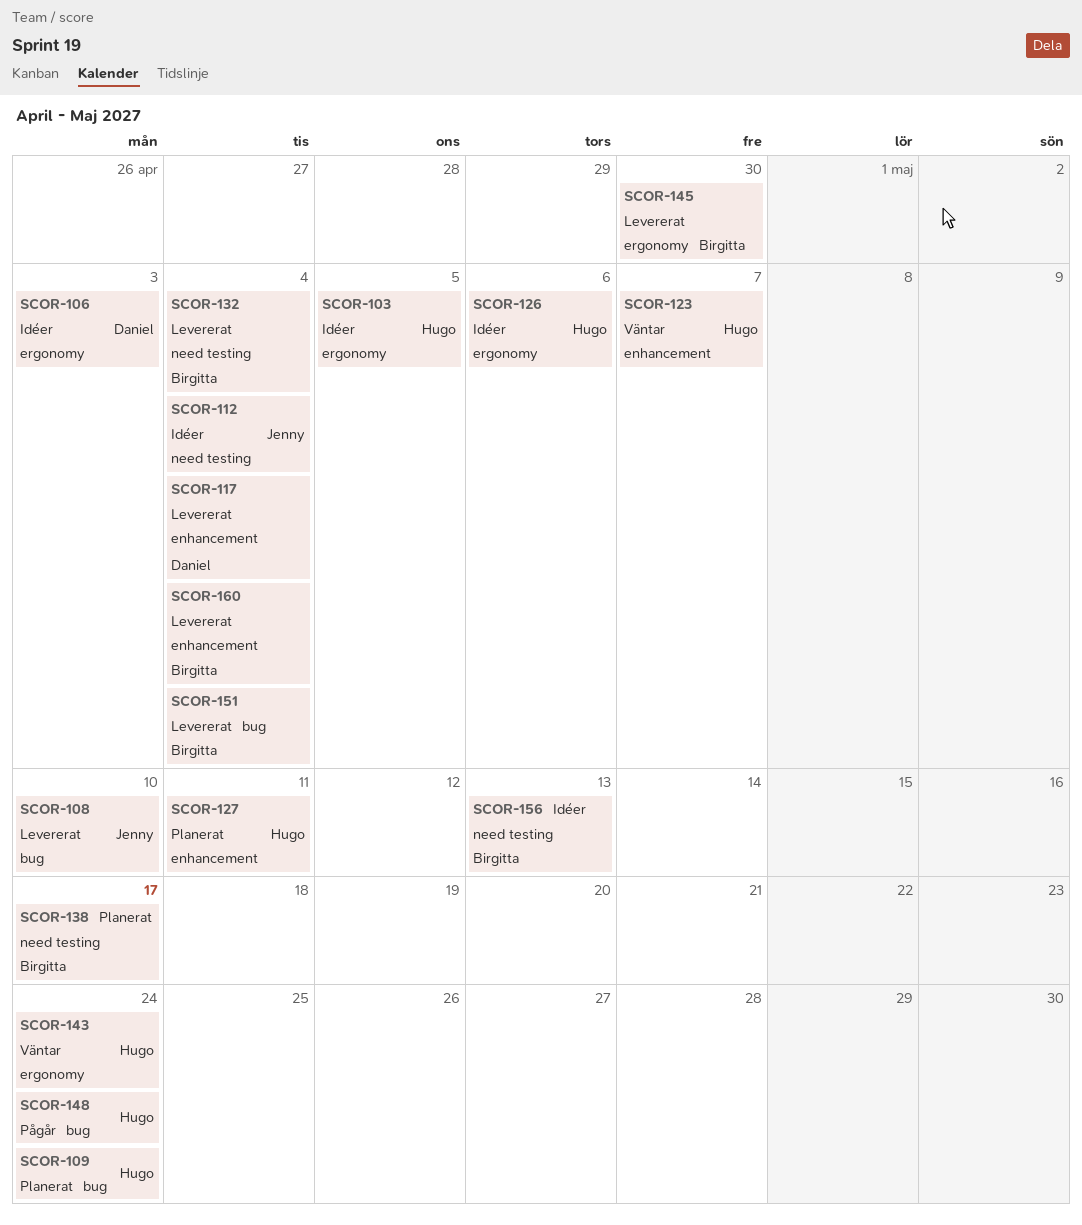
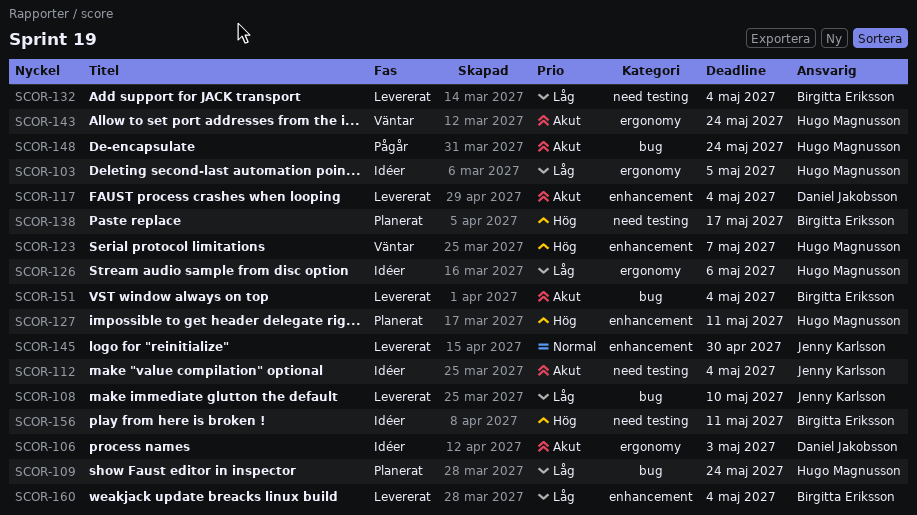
SCOR-145, owner: Birgitta Eriksson -> Jenny Karlsson
SCOR-145, label: ergonomy -> enhancement
SCOR-156, due: May 13 -> May 11

